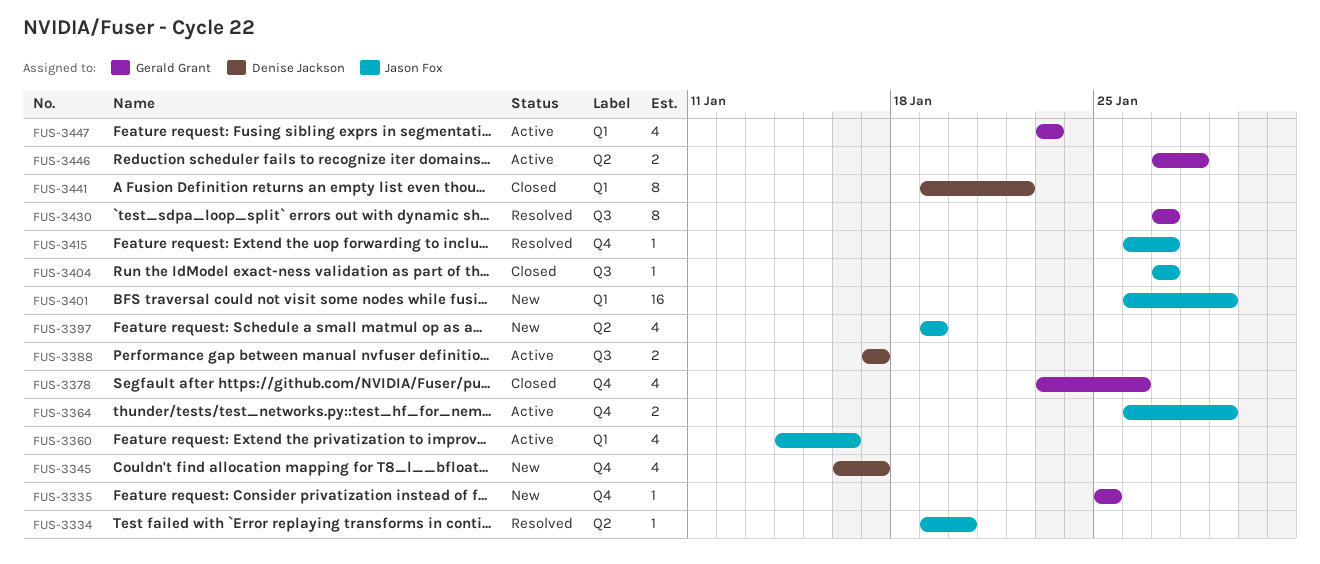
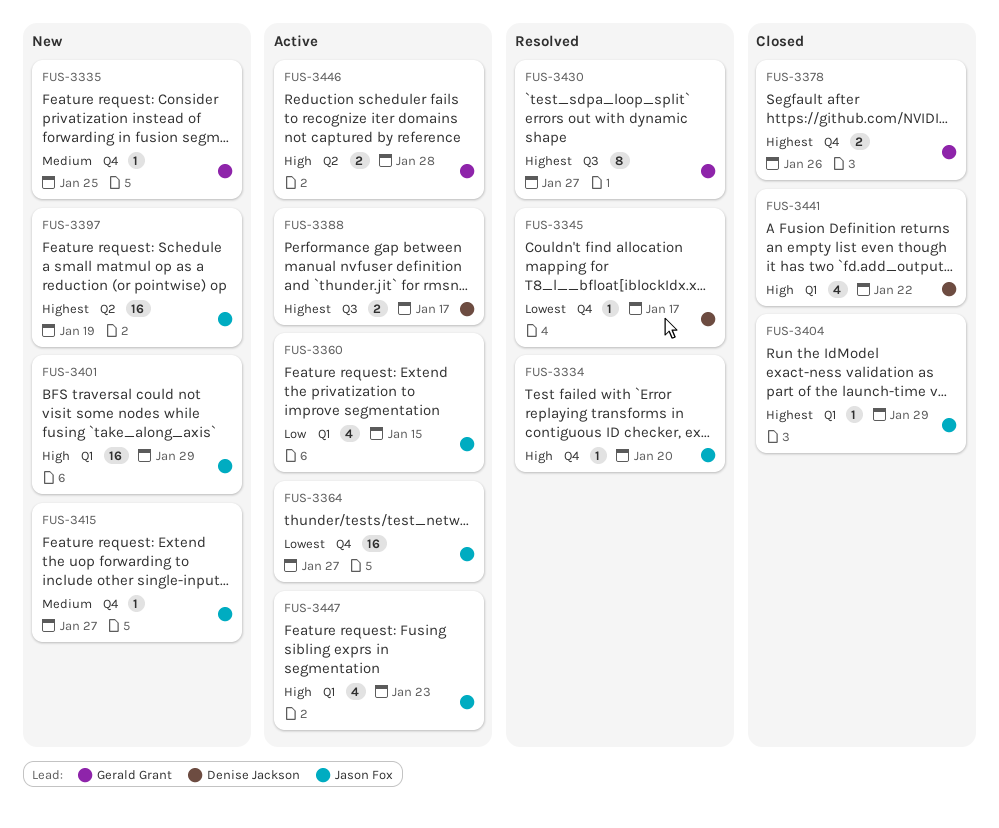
FUS-3334, label: Q2 -> Q4
FUS-3345, status: New -> Resolved
FUS-3345, estimate: 4 -> 1
FUS-3360, due: Jan 16 -> Jan 15
FUS-3364, estimate: 2 -> 16
FUS-3364, due: Jan 29 -> Jan 27
FUS-3378, estimate: 4 -> 2
FUS-3397, estimate: 4 -> 16
FUS-3404, label: Q3 -> Q1
FUS-3404, due: Jan 27 -> Jan 29
FUS-3415, status: Resolved -> New
FUS-3441, estimate: 8 -> 4
FUS-3447, owner: Gerald Grant -> Jason Fox

